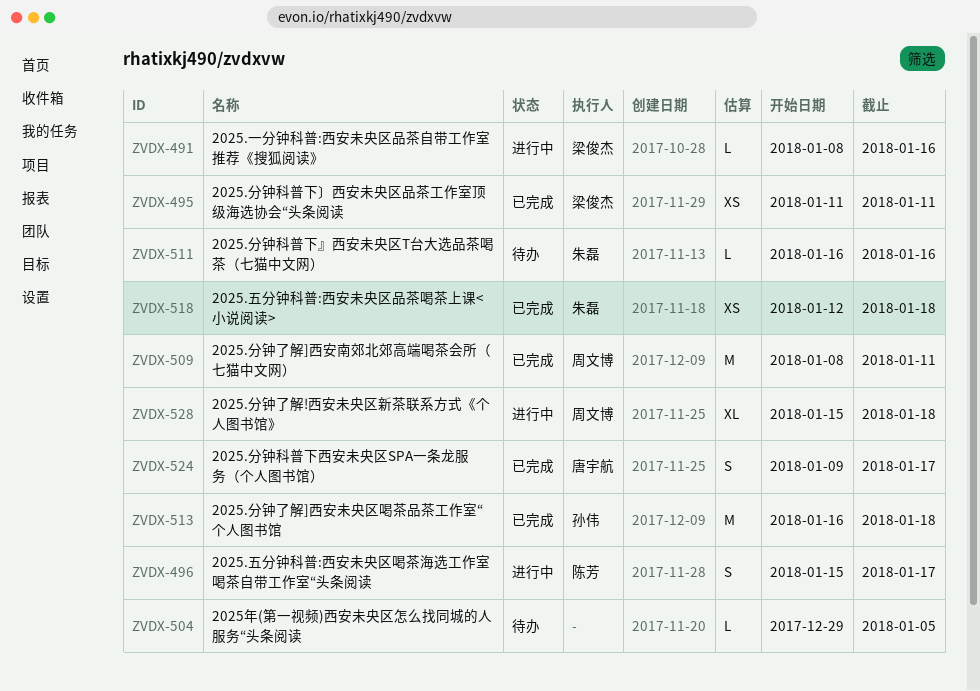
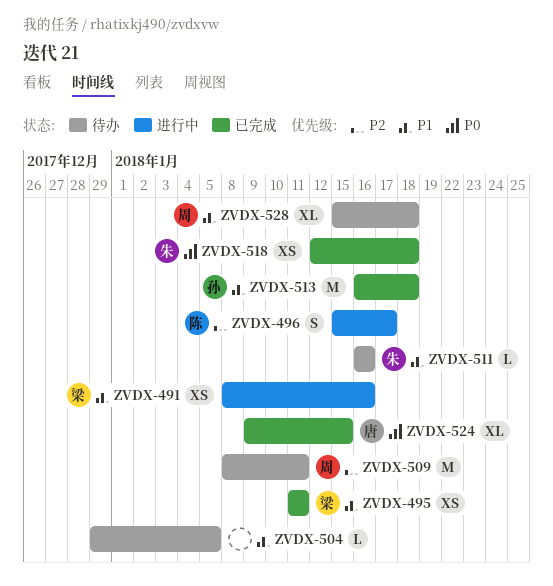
ZVDX-491, estimate: L -> XS
ZVDX-509, status: 已完成 -> 待办
ZVDX-524, estimate: S -> XL
ZVDX-524, due: Jan 17 -> Jan 15
ZVDX-528, status: 进行中 -> 待办

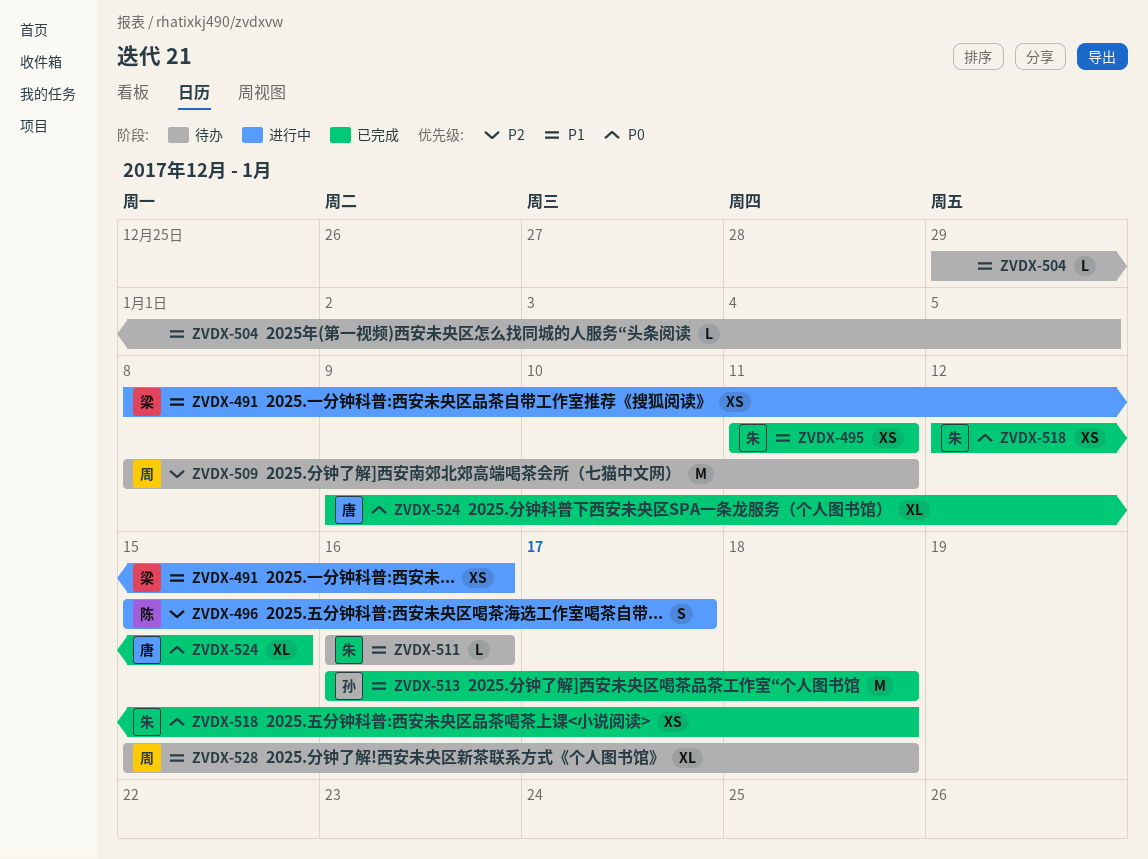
ZVDX-495, owner: 梁 -> 朱

